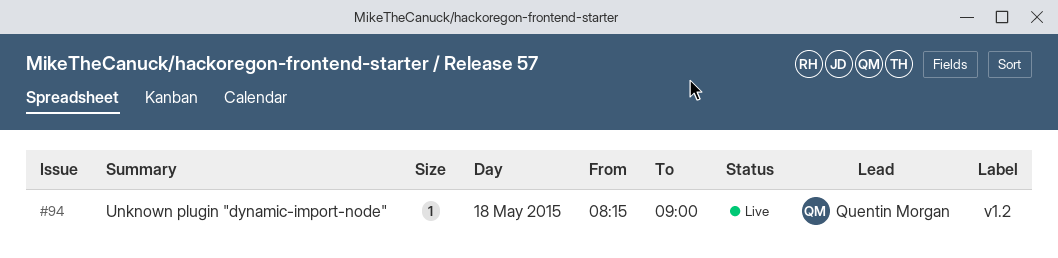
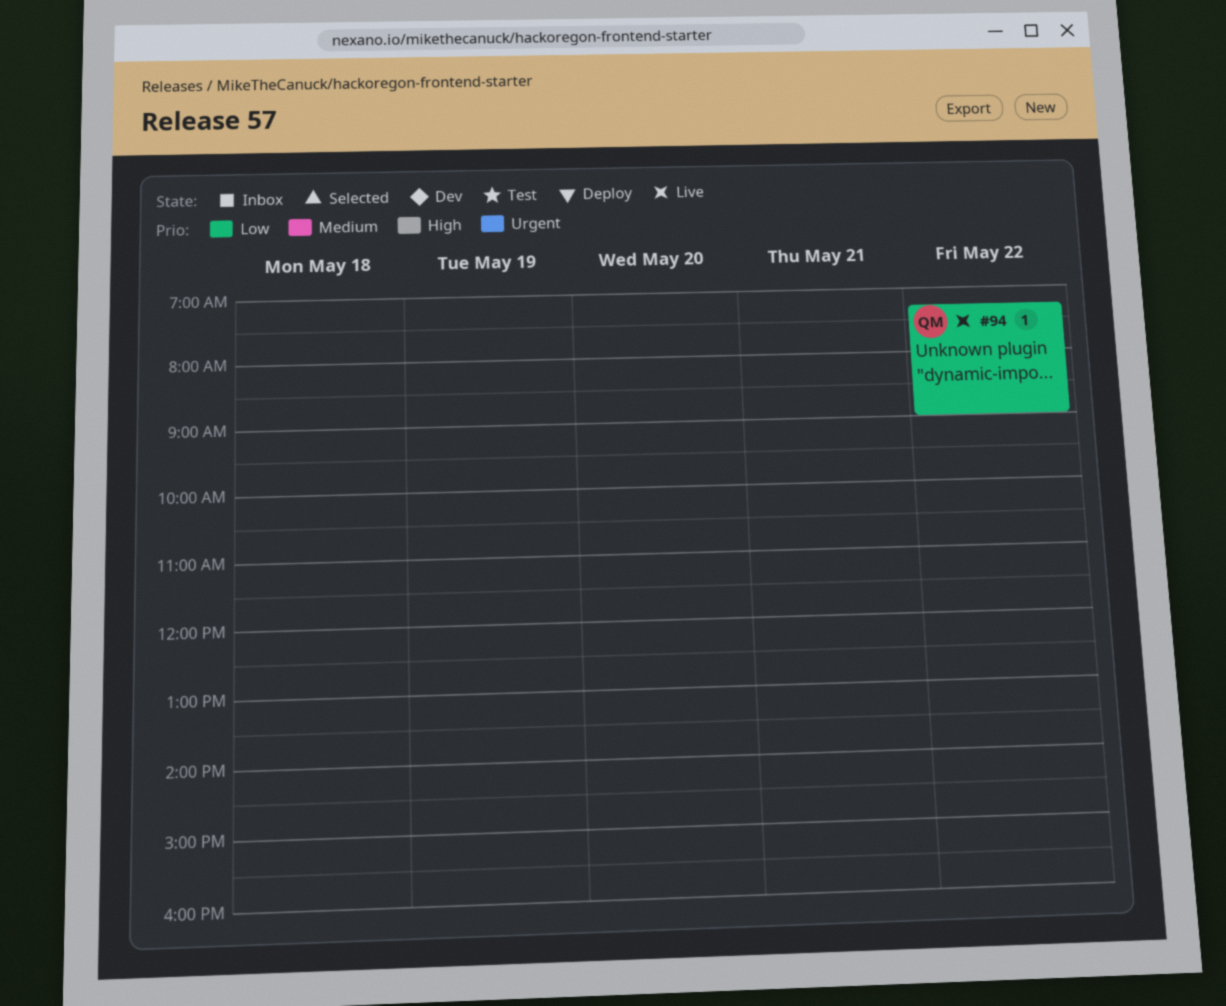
#94, day: May 18 -> May 22
#94, begins: 08:15 -> 07:15

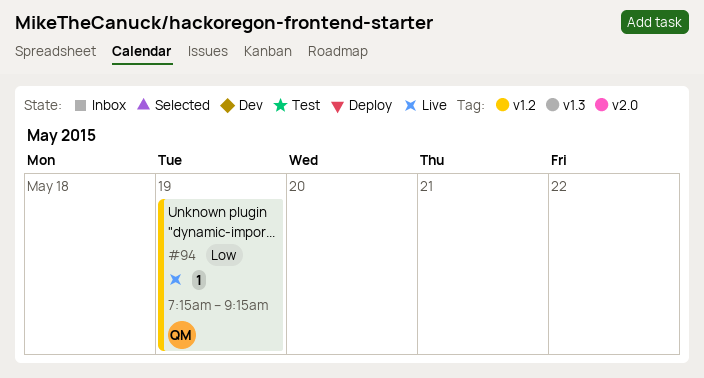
#94, day: May 22 -> May 19
#94, ends: 09:00 -> 09:15

